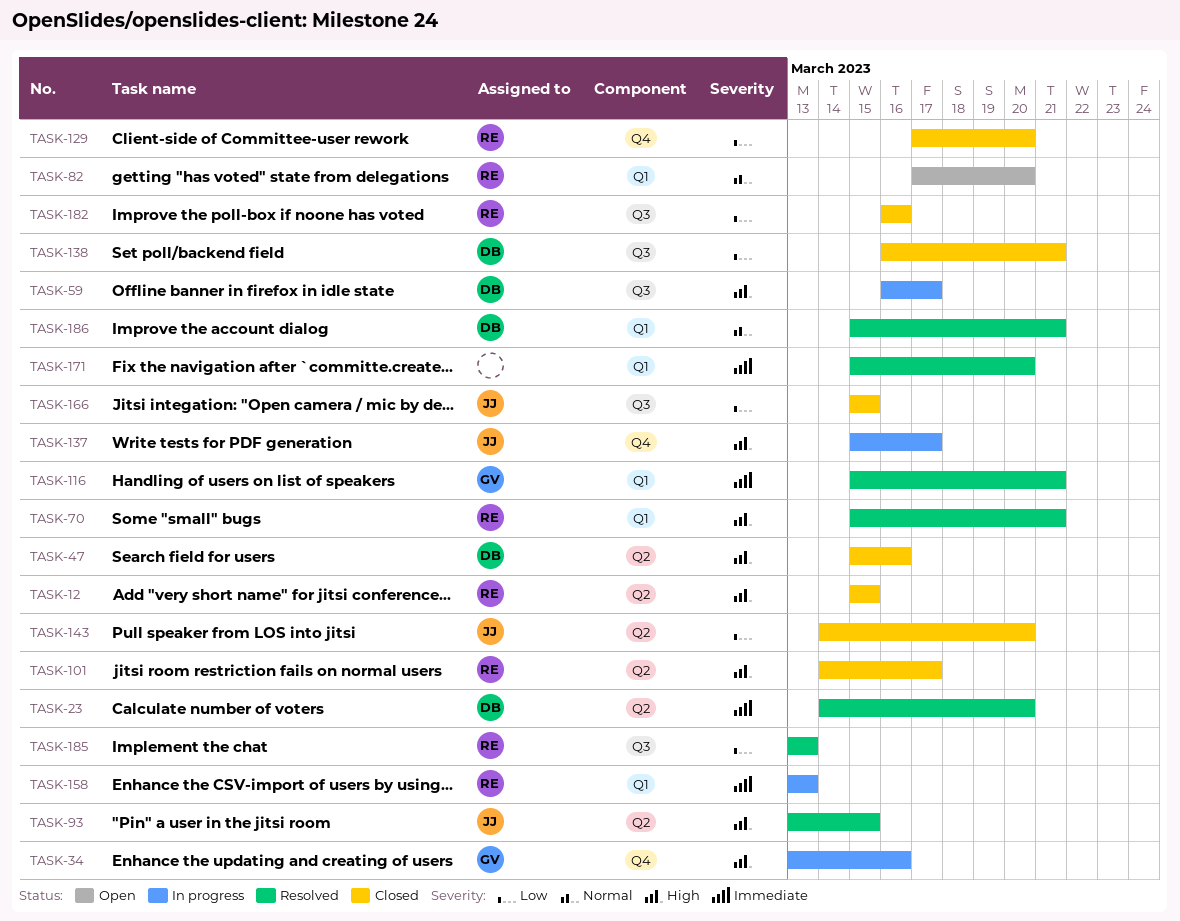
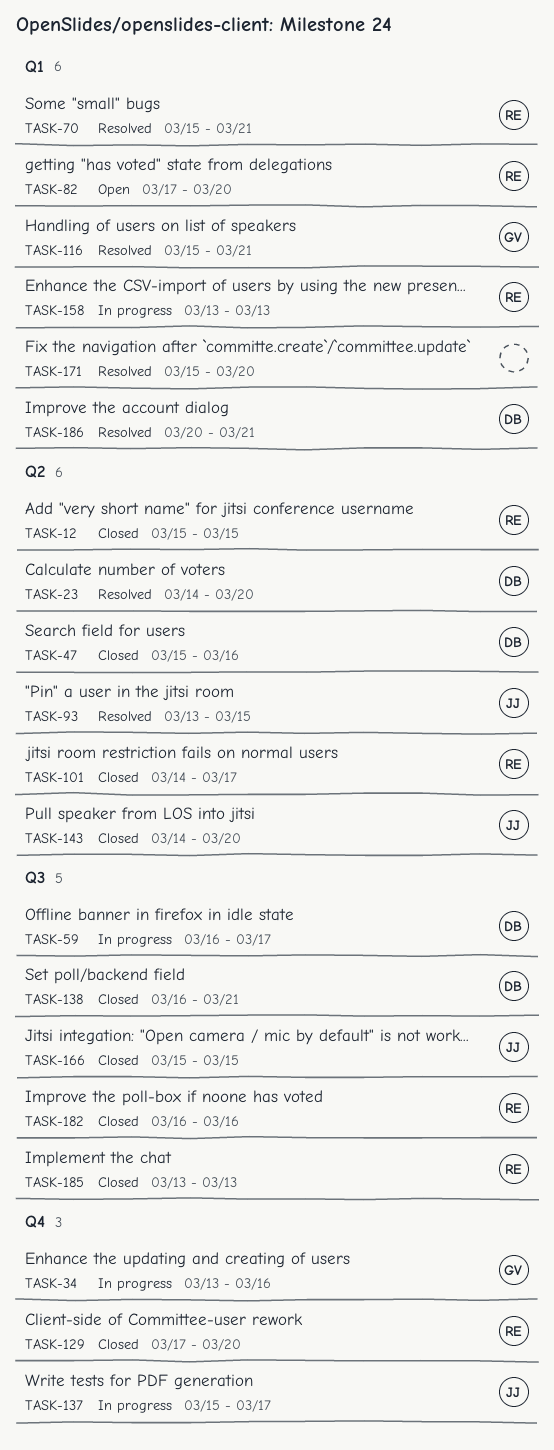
TASK-185, status: Resolved -> Closed
TASK-186, start: Mar 15 -> Mar 20

